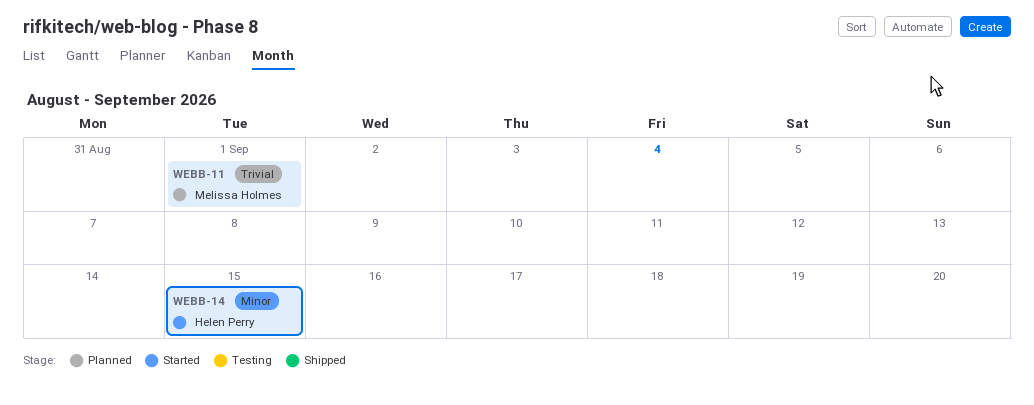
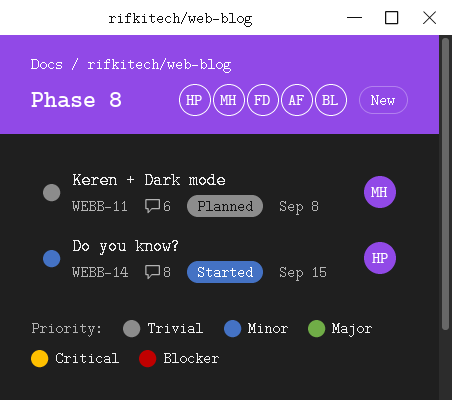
WEBB-11, due: Sep 1 -> Sep 8

